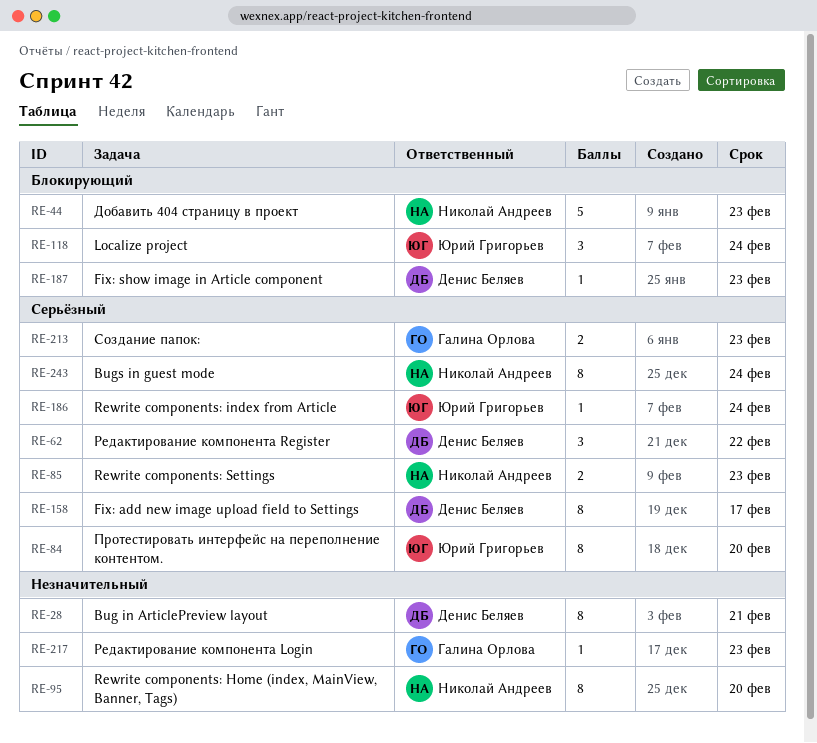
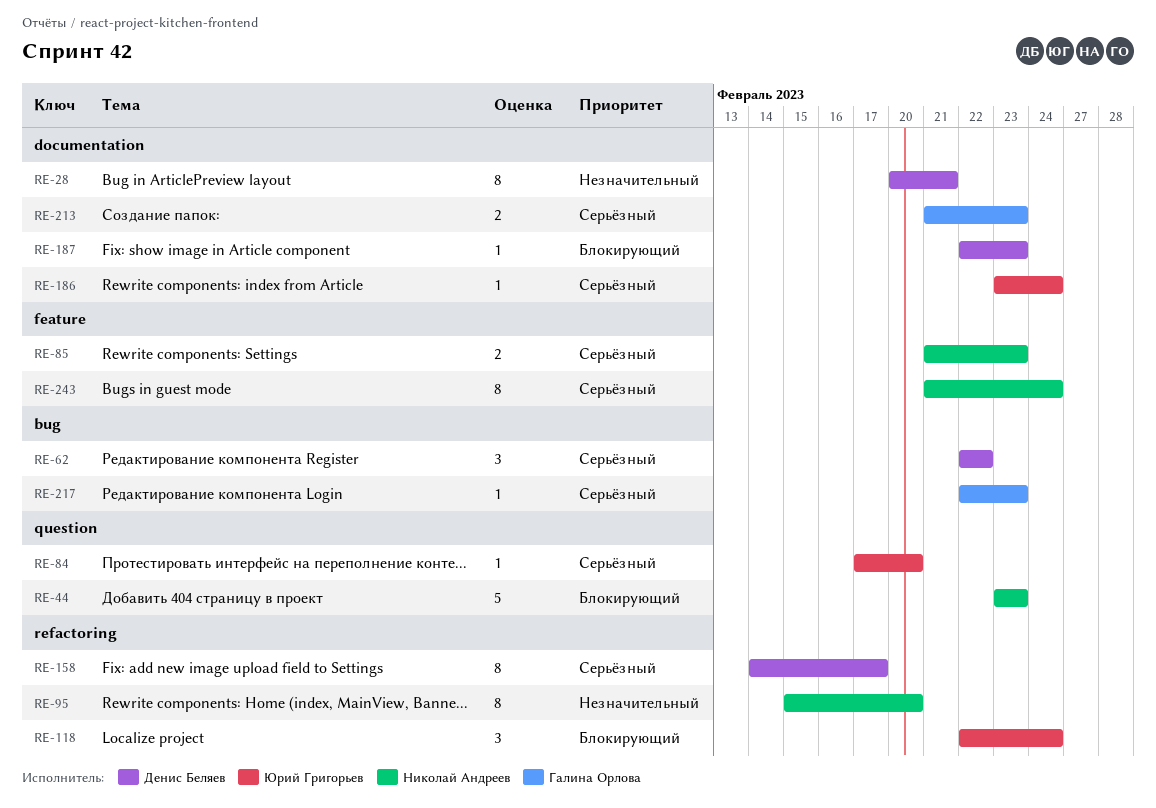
RE-84, estimate: 8 -> 1
RE-217, priority: Незначительный -> Серьёзный

